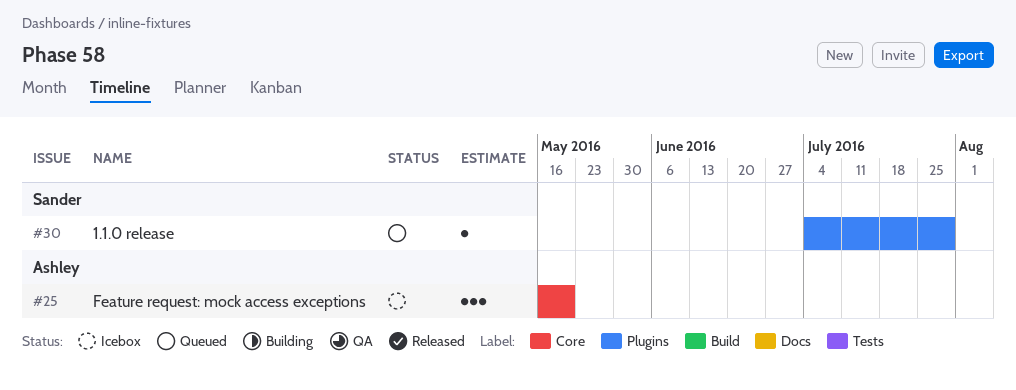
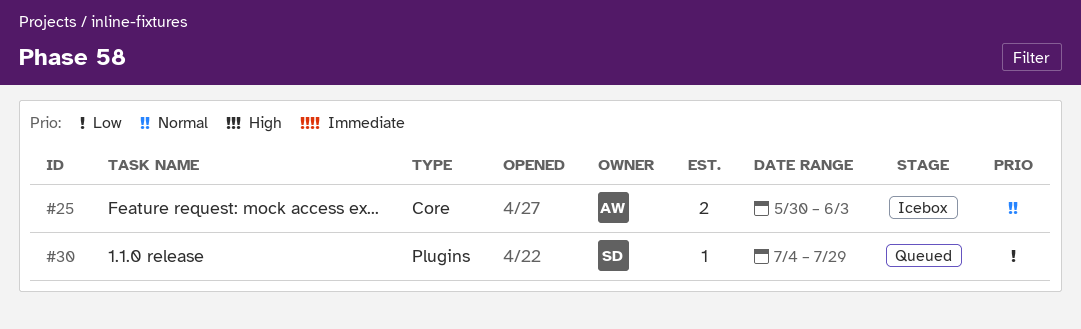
#25, estimate: 3 -> 2
#25, start: May 16 -> May 30
#25, due: May 20 -> Jun 3

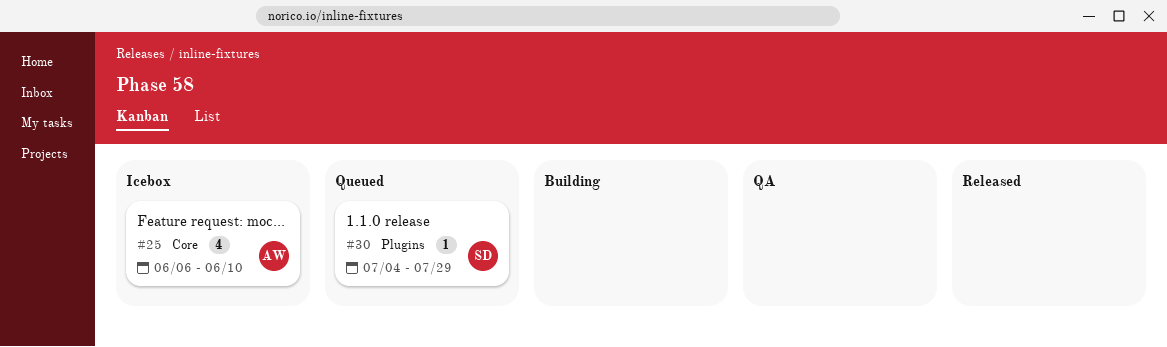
#25, estimate: 2 -> 4
#25, start: May 30 -> Jun 6
#25, due: Jun 3 -> Jun 10

